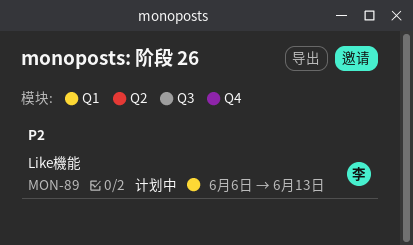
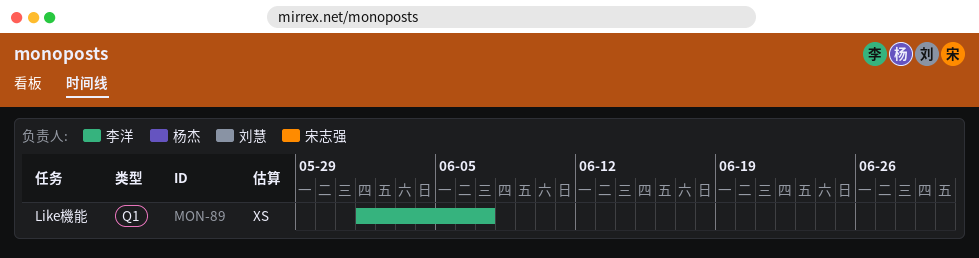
MON-89, start: Jun 6 -> Jun 1
MON-89, due: Jun 13 -> Jun 7

